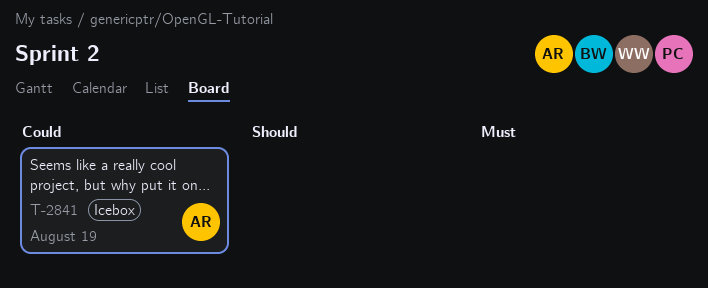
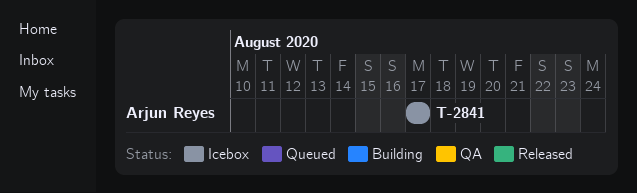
T-2841, due: Aug 19 -> Aug 17

